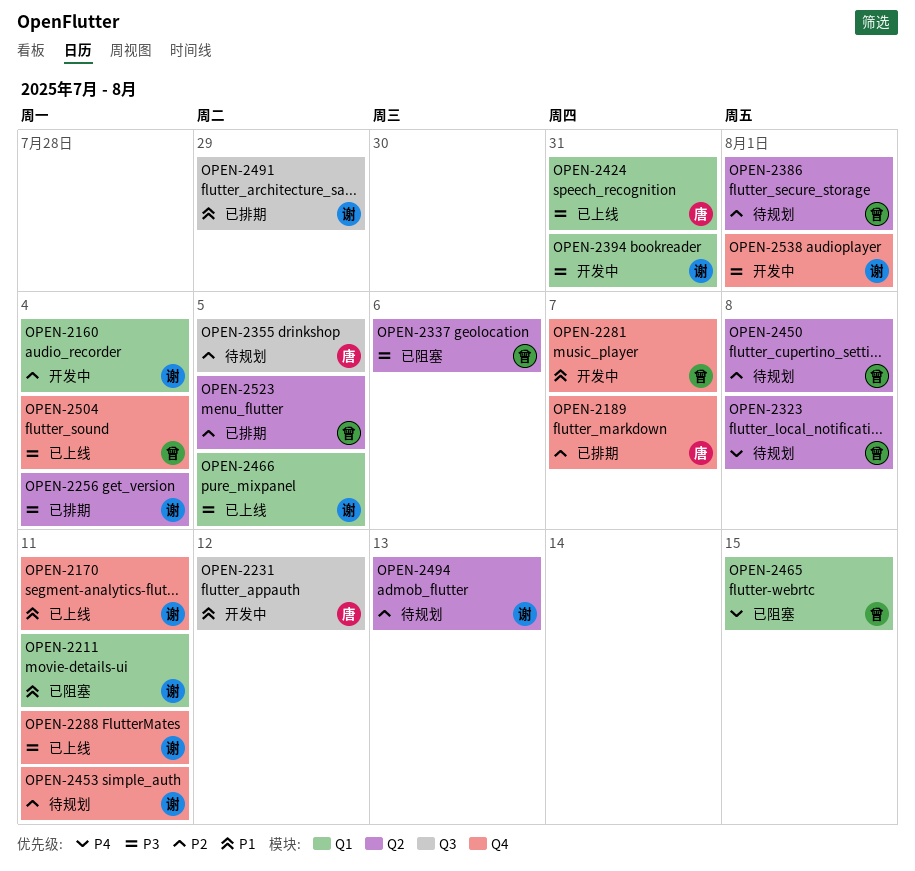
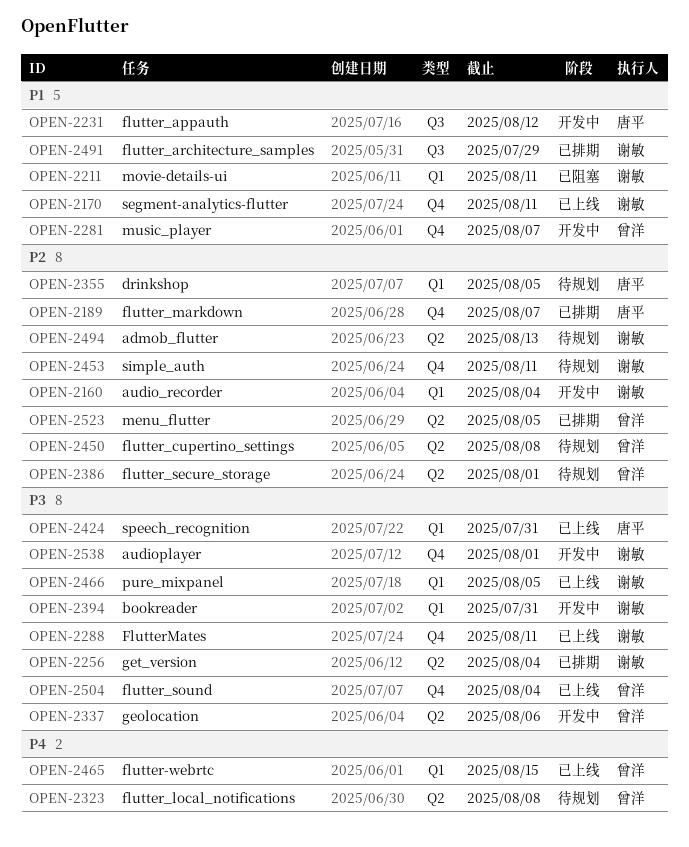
OPEN-2337, status: 已阻塞 -> 开发中
OPEN-2355, label: Q3 -> Q1
OPEN-2465, status: 已阻塞 -> 已上线

